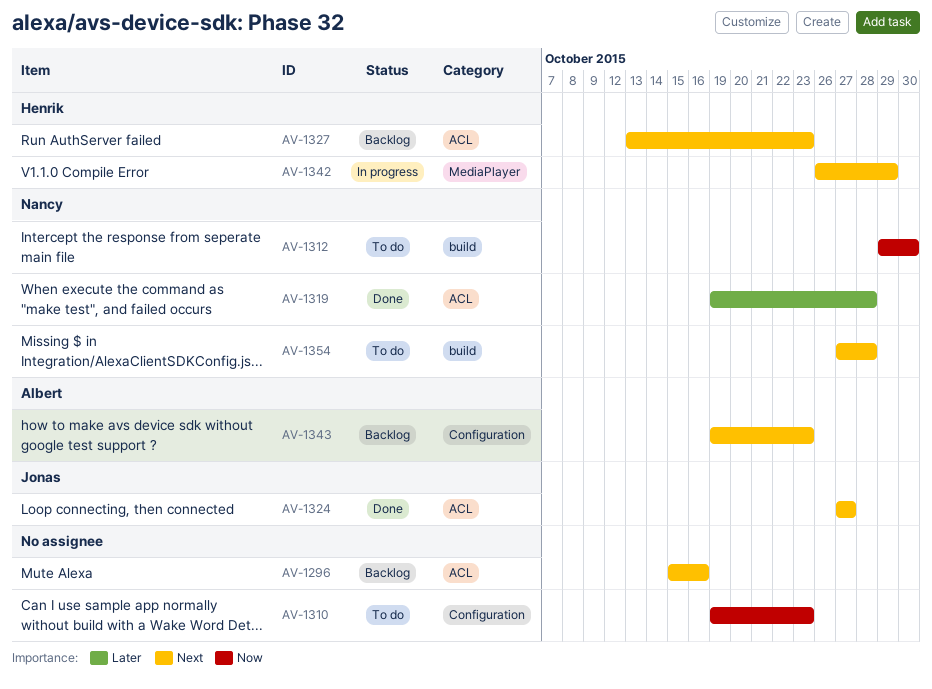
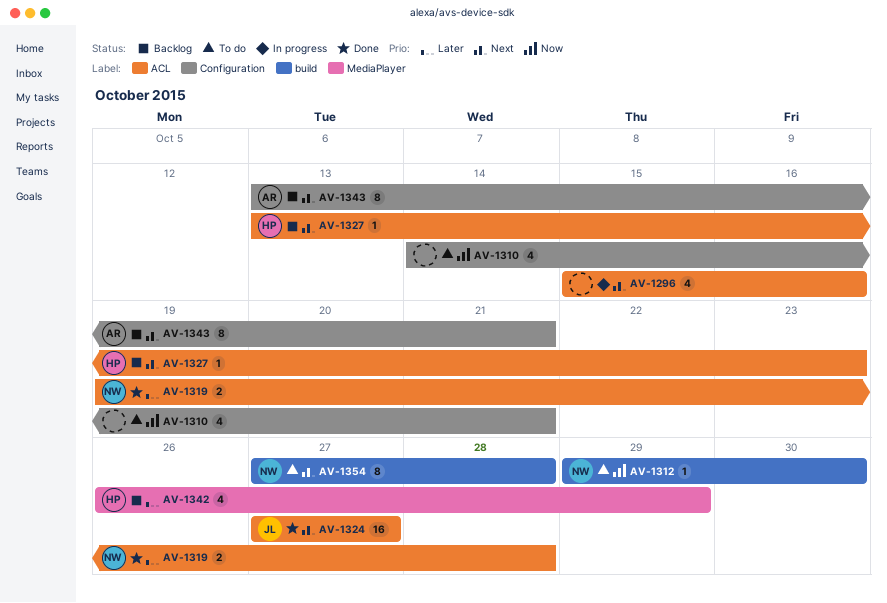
AV-1296, status: Backlog -> In progress
AV-1310, start: Oct 19 -> Oct 14
AV-1310, due: Oct 23 -> Oct 21
AV-1342, status: In progress -> Backlog
AV-1342, priority: Next -> Later
AV-1343, start: Oct 19 -> Oct 13
AV-1343, due: Oct 23 -> Oct 21

